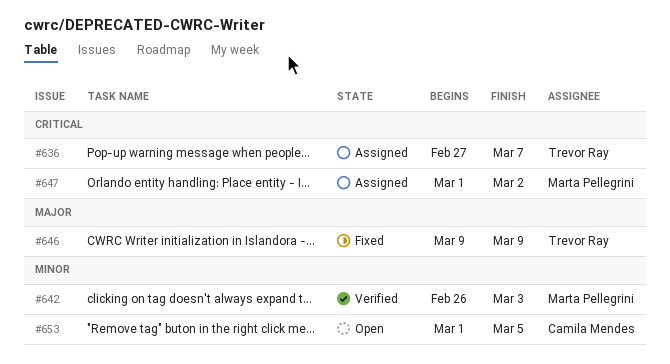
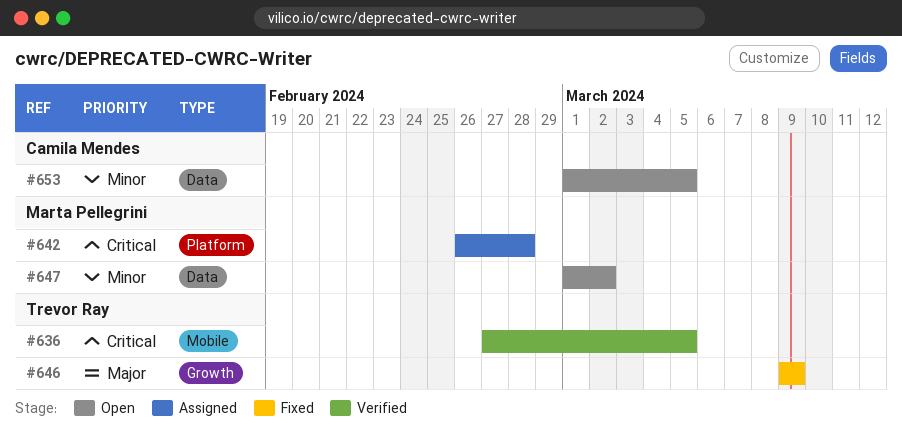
#636, status: Assigned -> Verified
#636, due: Mar 7 -> Mar 5
#642, status: Verified -> Assigned
#642, priority: Minor -> Critical
#642, due: Mar 3 -> Feb 28
#647, status: Assigned -> Open
#647, priority: Critical -> Minor

